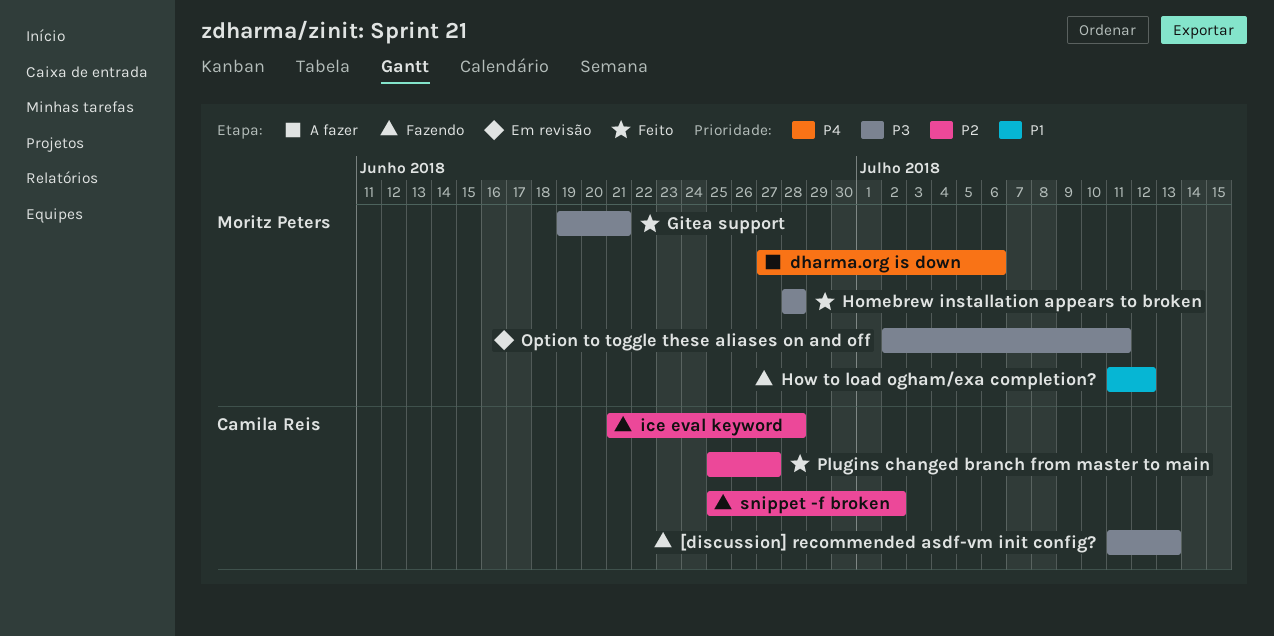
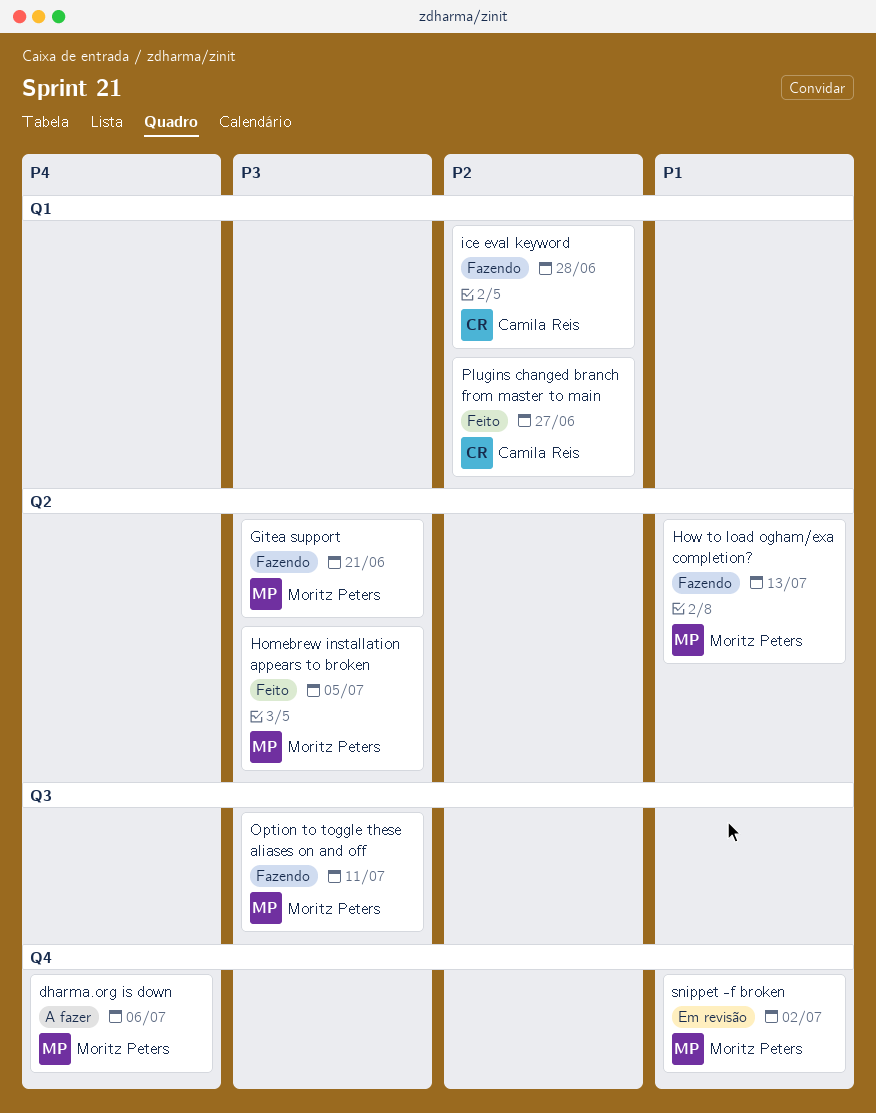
[discussion] recommended asdf-vm init config?: present -> none
Gitea support, status: Feito -> Fazendo
Homebrew installation appears to broken, due: Jun 28 -> Jul 5
How to load ogham/exa completion?, due: Jul 12 -> Jul 13
Option to toggle these aliases on and off, status: Em revisão -> Fazendo
snippet -f broken, status: Fazendo -> Em revisão
snippet -f broken, owner: Camila Reis -> Moritz Peters
snippet -f broken, priority: P2 -> P1

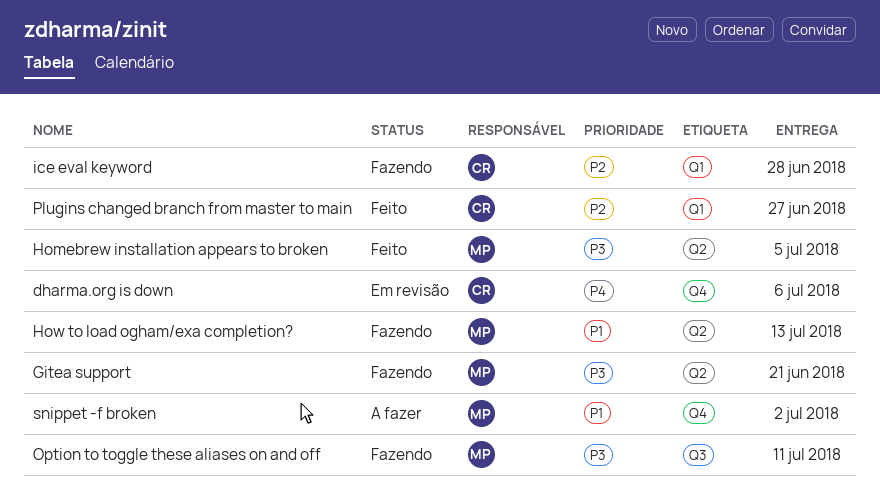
dharma.org is down, status: A fazer -> Em revisão
dharma.org is down, owner: Moritz Peters -> Camila Reis
snippet -f broken, status: Em revisão -> A fazer

